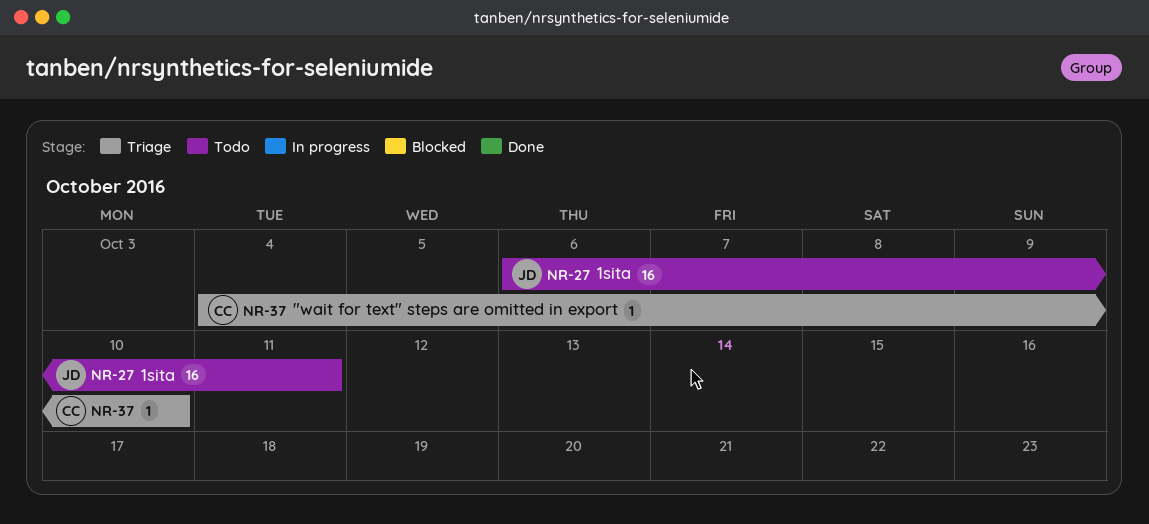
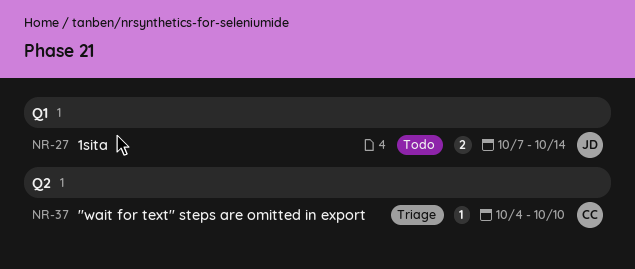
NR-27, estimate: 16 -> 2
NR-27, start: Oct 6 -> Oct 7
NR-27, due: Oct 11 -> Oct 14

